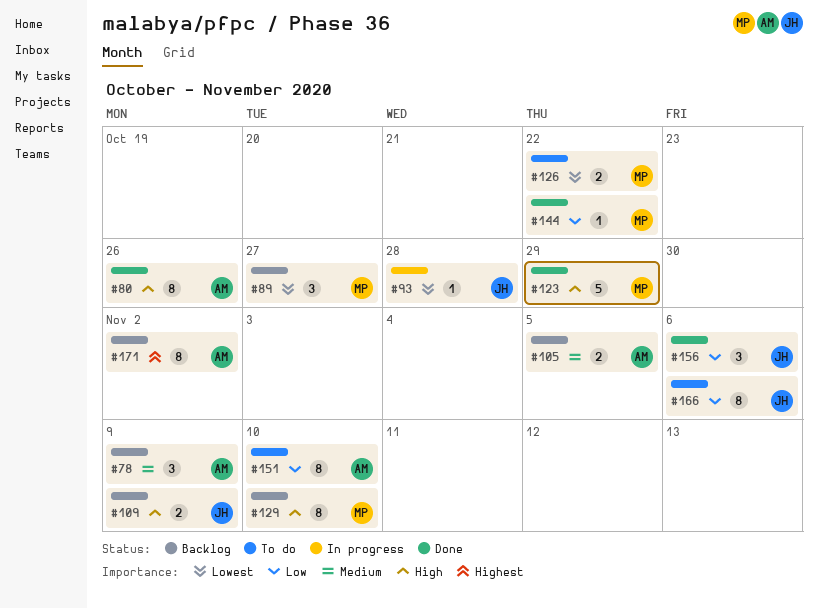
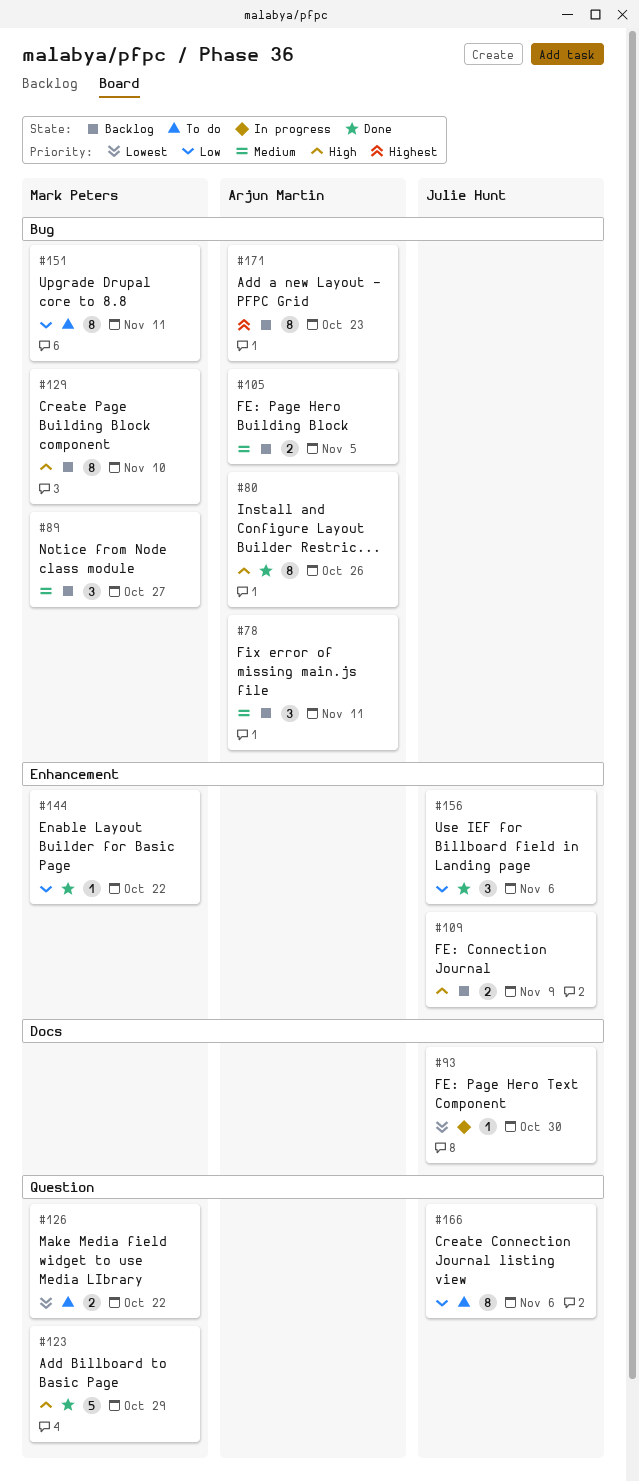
#78, due: Nov 9 -> Nov 11
#89, priority: Lowest -> Medium
#93, due: Oct 28 -> Oct 30
#151, owner: Arjun Martin -> Mark Peters
#151, due: Nov 10 -> Nov 11
#171, due: Nov 2 -> Oct 23

